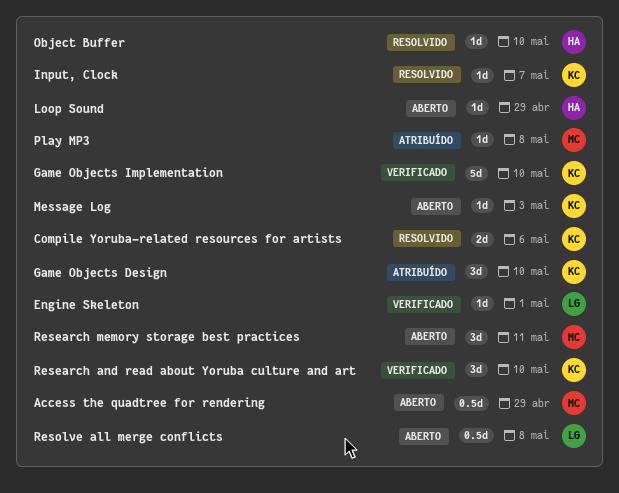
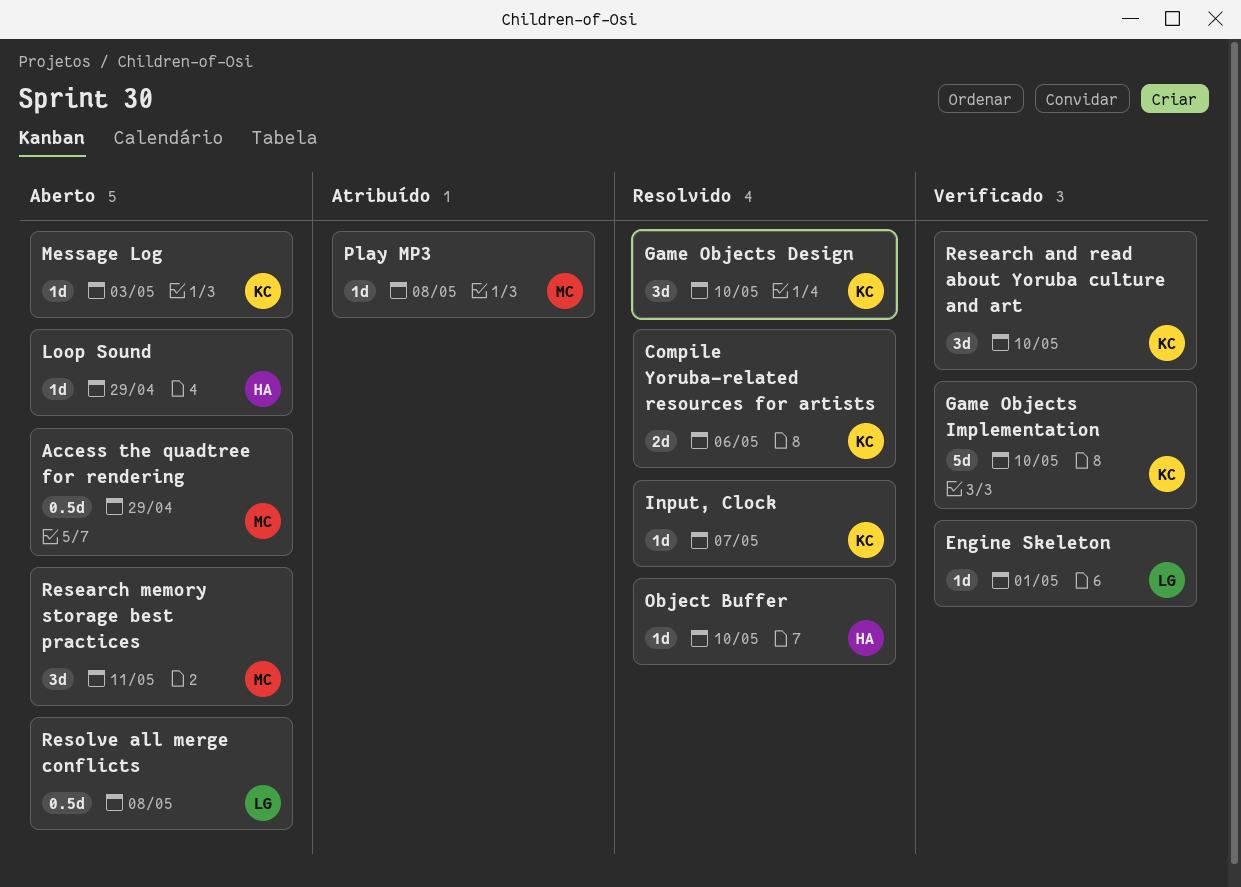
Game Objects Design, status: Atribuído -> Resolvido

